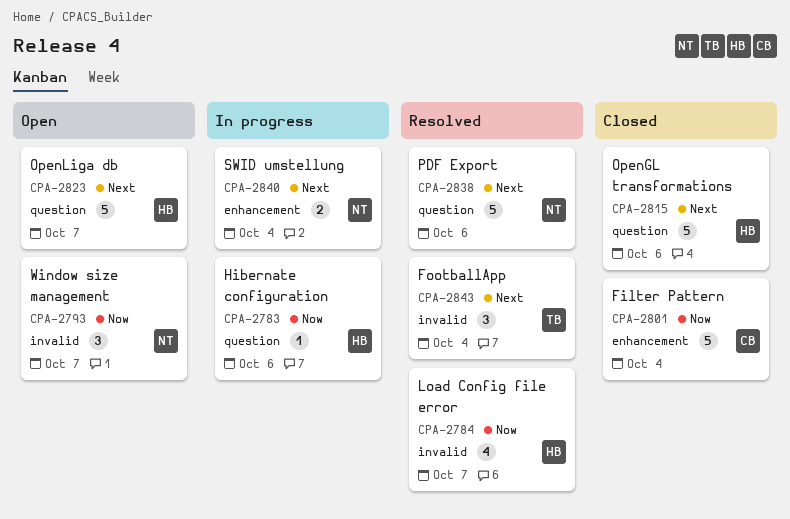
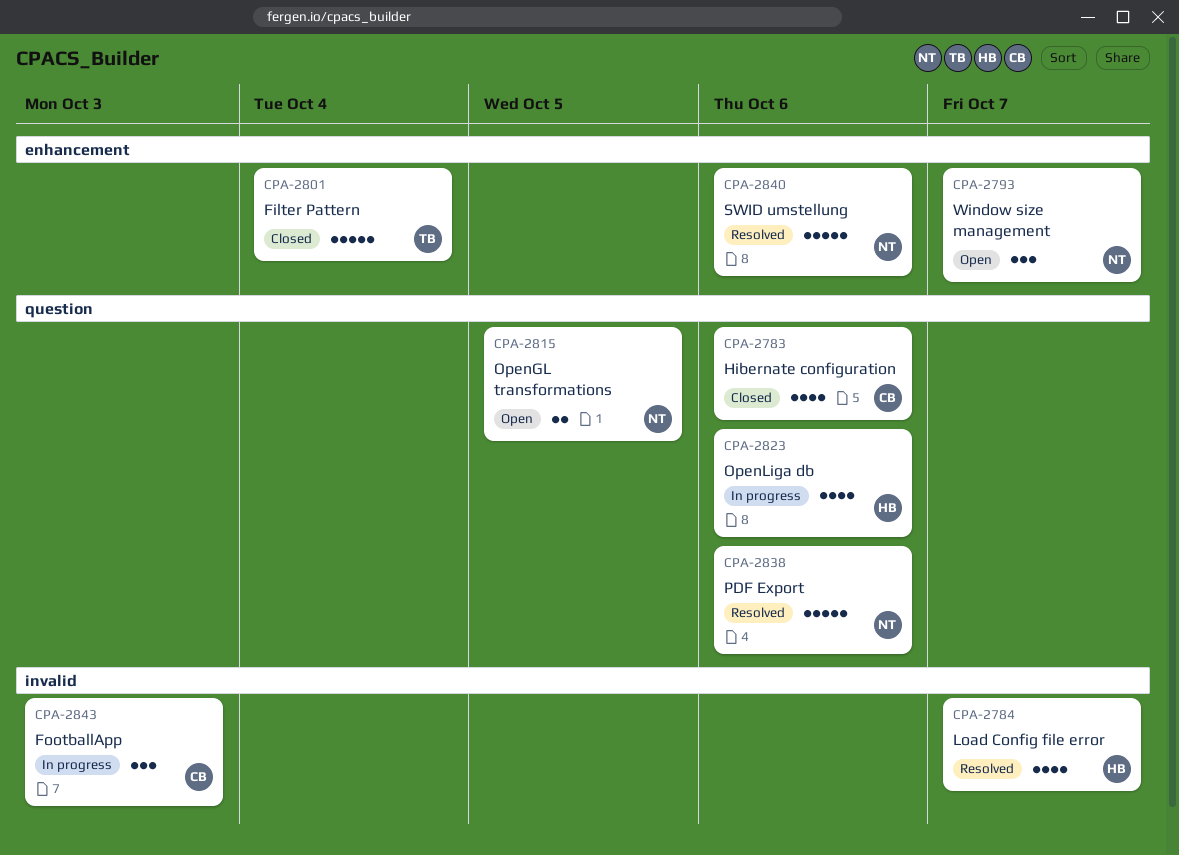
CPA-2783, status: In progress -> Closed
CPA-2783, owner: HB -> CB
CPA-2783, estimate: 1 -> 4
CPA-2793, label: invalid -> enhancement
CPA-2801, owner: CB -> TB
CPA-2815, status: Closed -> Open
CPA-2815, owner: HB -> NT
CPA-2815, estimate: 5 -> 2
CPA-2815, due: Oct 6 -> Oct 5
CPA-2823, status: Open -> In progress
CPA-2823, estimate: 5 -> 4
CPA-2823, due: Oct 7 -> Oct 6
CPA-2840, status: In progress -> Resolved
CPA-2840, estimate: 2 -> 5
CPA-2840, due: Oct 4 -> Oct 6
CPA-2843, status: Resolved -> In progress
CPA-2843, owner: TB -> CB
CPA-2843, due: Oct 4 -> Oct 3

